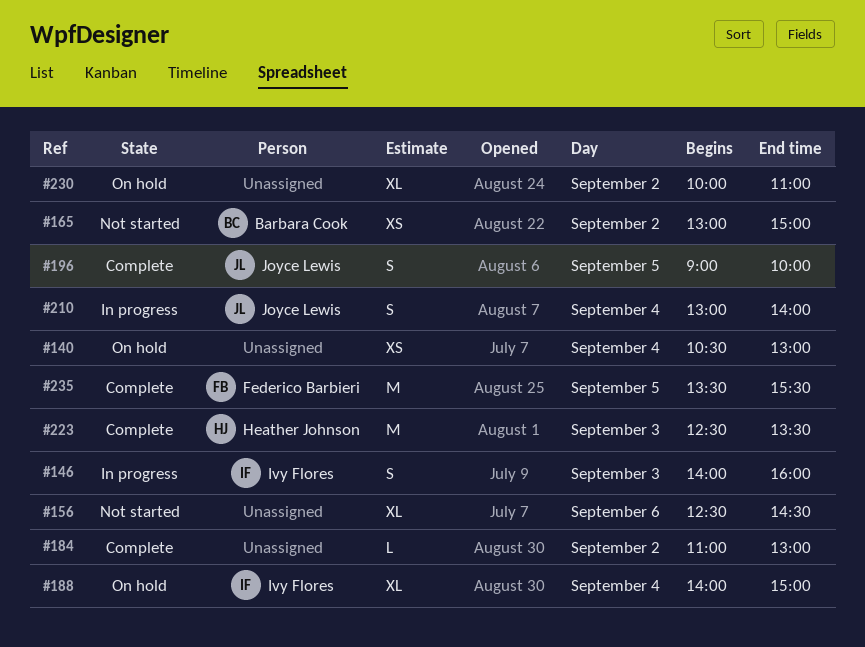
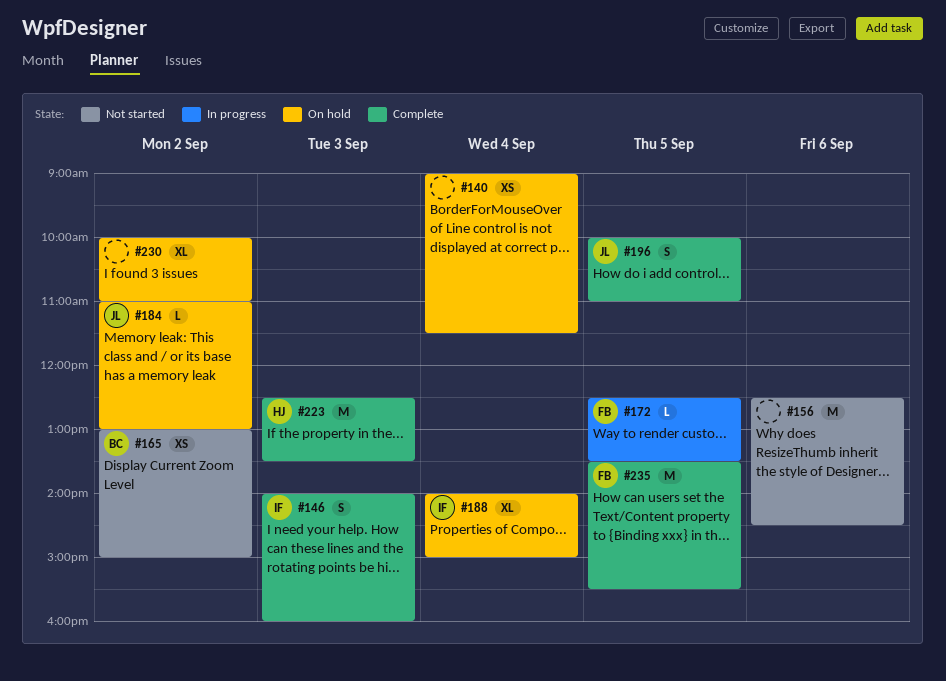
#140, begins: 10:30 -> 09:00
#140, ends: 13:00 -> 11:30
#146, status: In progress -> Complete
#156, estimate: XL -> M
#172: none -> present
#184, status: Complete -> On hold
#184, owner: none -> Joyce Lewis
#196, begins: 09:00 -> 10:00
#196, ends: 10:00 -> 11:00
#210: present -> none

